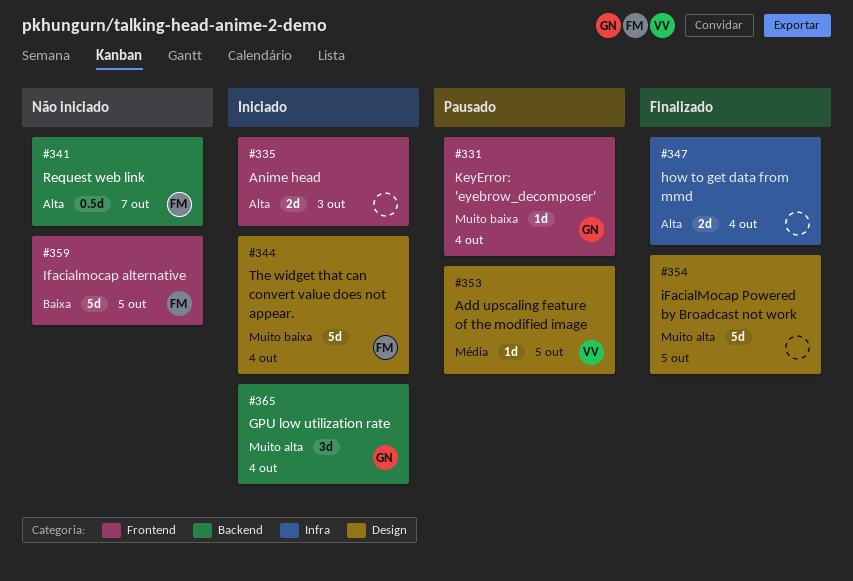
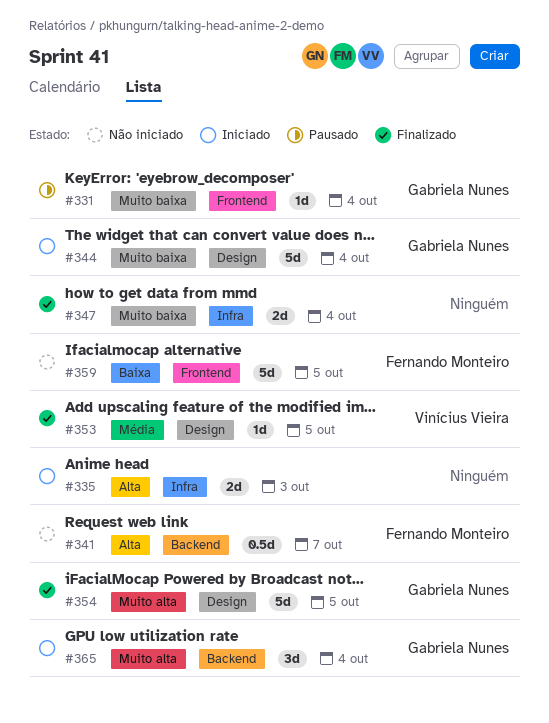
#335, label: Frontend -> Infra
#344, owner: Fernando Monteiro -> Gabriela Nunes
#347, priority: Alta -> Muito baixa
#353, status: Pausado -> Finalizado
#354, owner: none -> Gabriela Nunes

